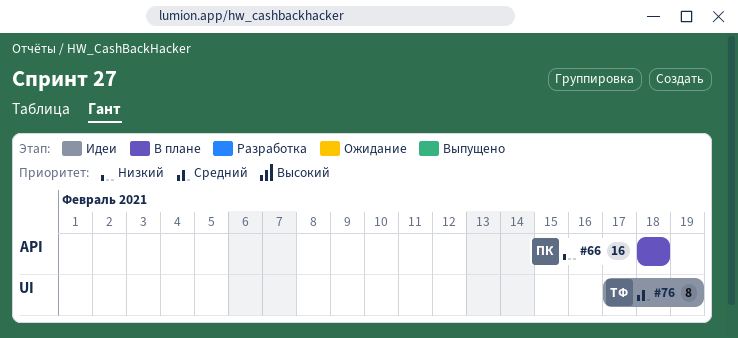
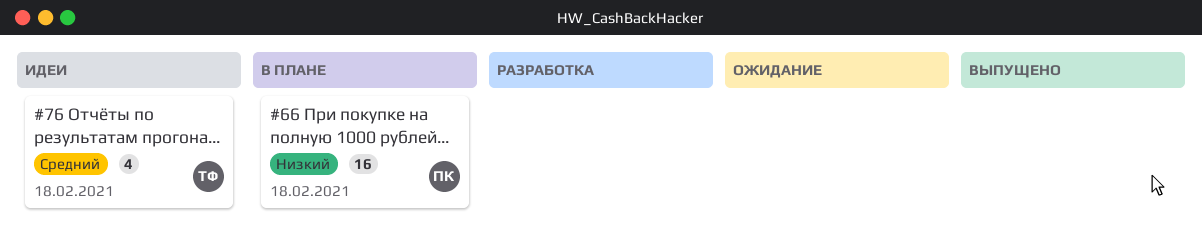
#76, estimate: 8 -> 4
#76, due: Feb 19 -> Feb 18

